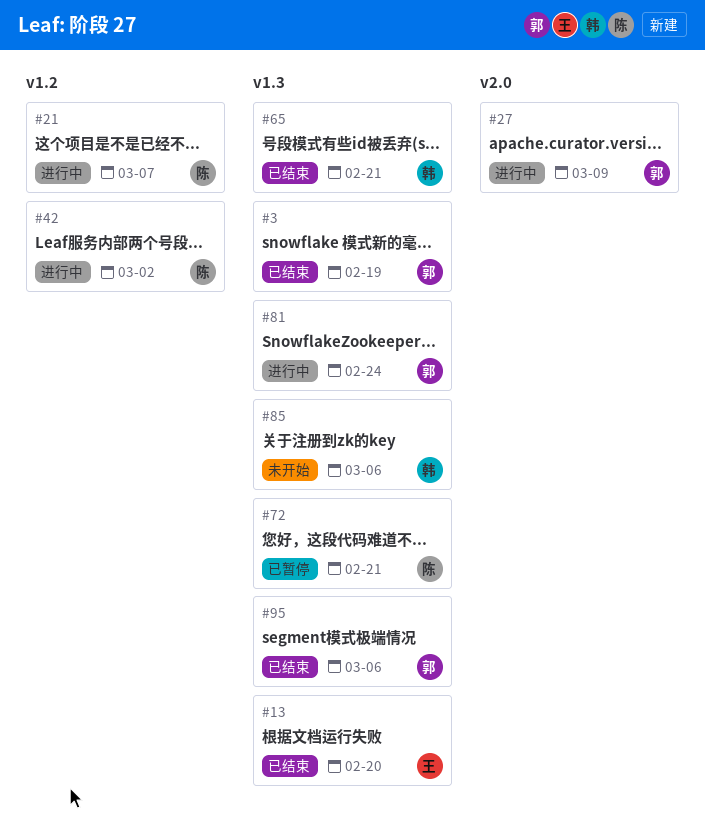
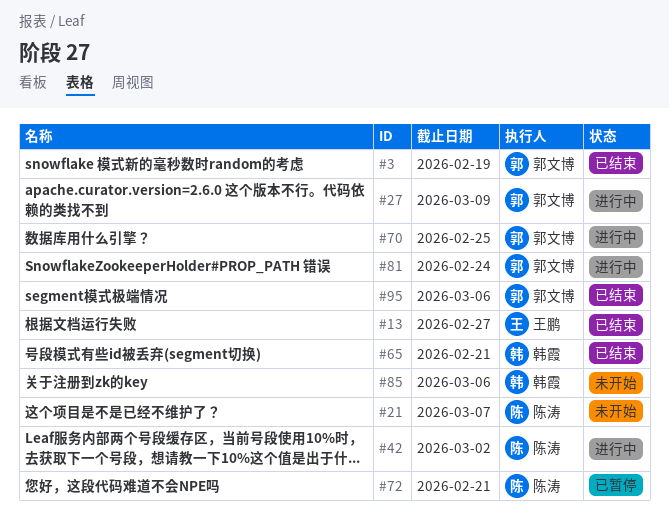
#13, due: Feb 20 -> Feb 27
#21, status: 进行中 -> 未开始
#70: none -> present

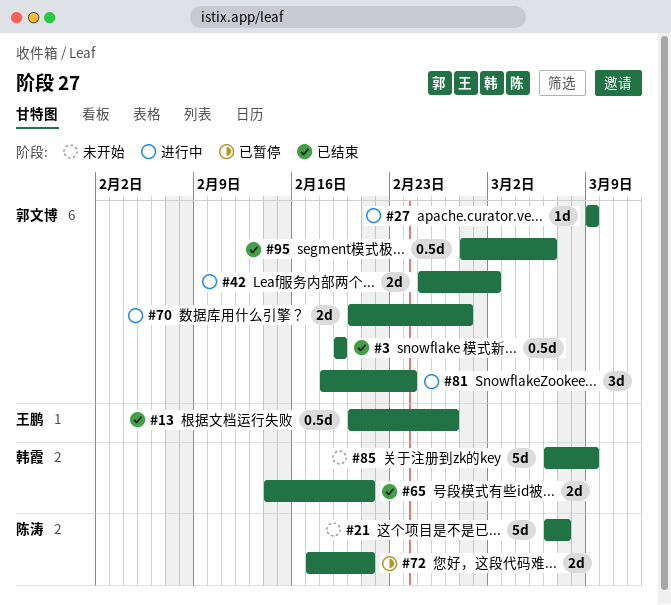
#42, owner: 陈涛 -> 郭文博
#70, due: Feb 25 -> Feb 28
#85, due: Mar 6 -> Mar 9

